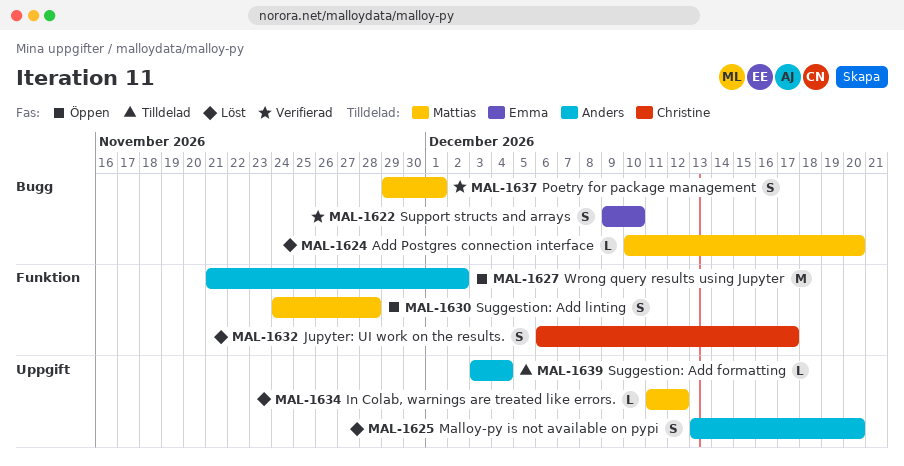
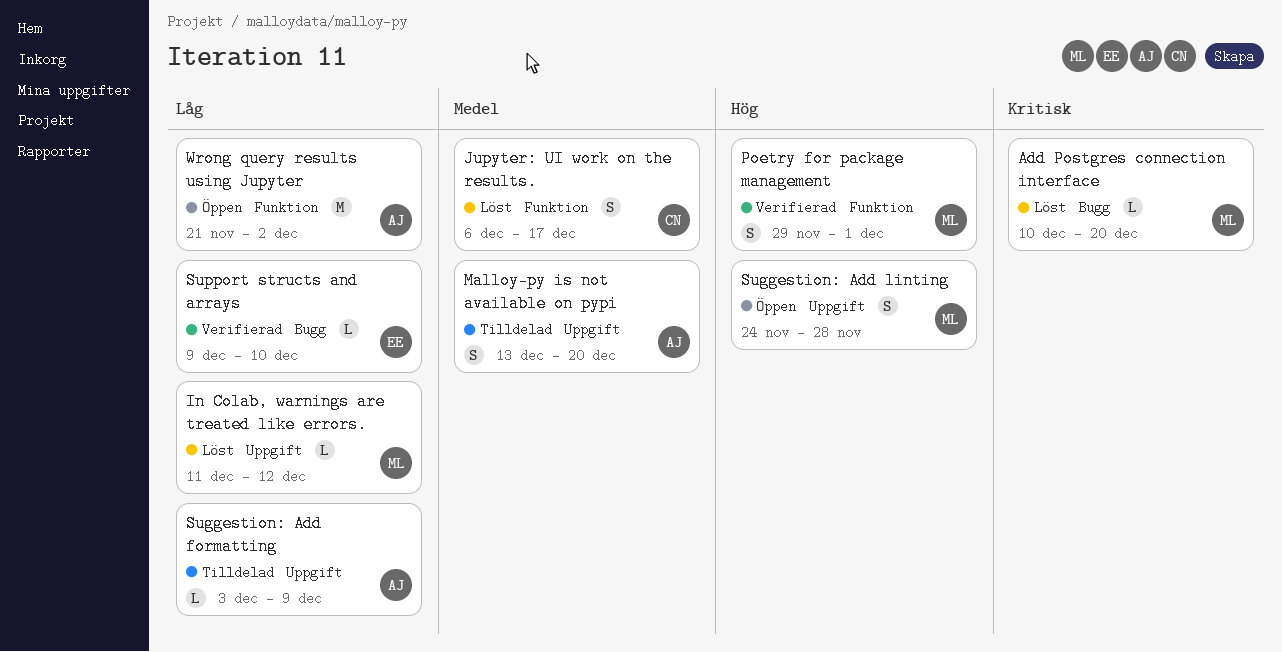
Malloy-py is not available on pypi, status: Löst -> Tilldelad
Poetry for package management, label: Bugg -> Funktion
Suggestion: Add formatting, due: Dec 4 -> Dec 9
Suggestion: Add linting, label: Funktion -> Uppgift
Support structs and arrays, estimate: S -> L

